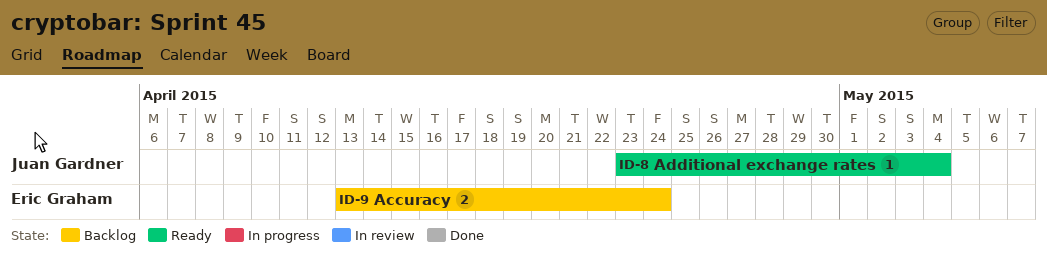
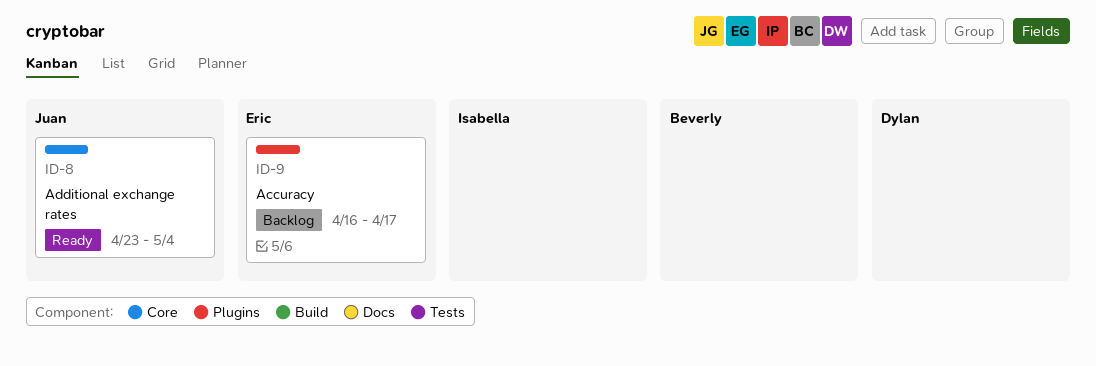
ID-9, start: Apr 13 -> Apr 16
ID-9, due: Apr 24 -> Apr 17

